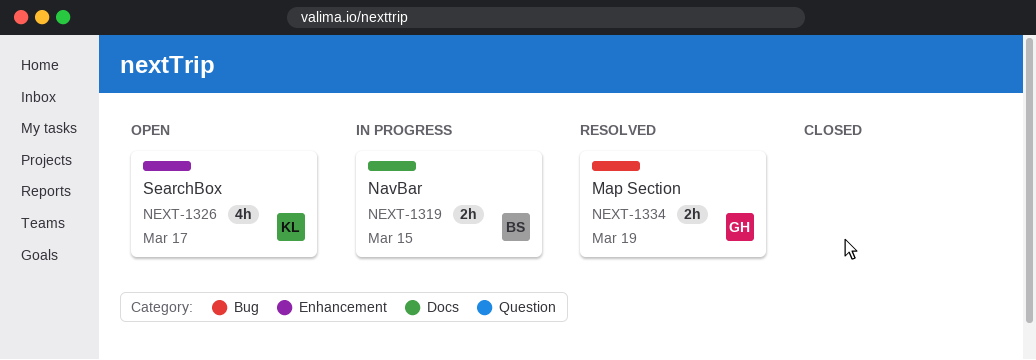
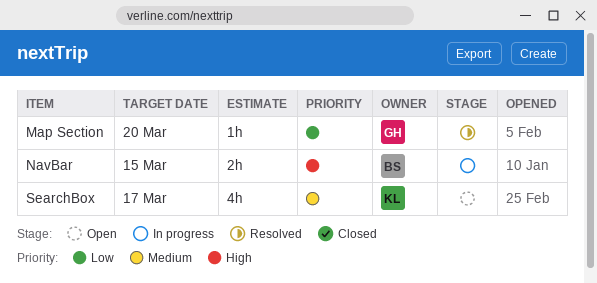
Map Section, estimate: 2h -> 1h
Map Section, due: Mar 19 -> Mar 20

